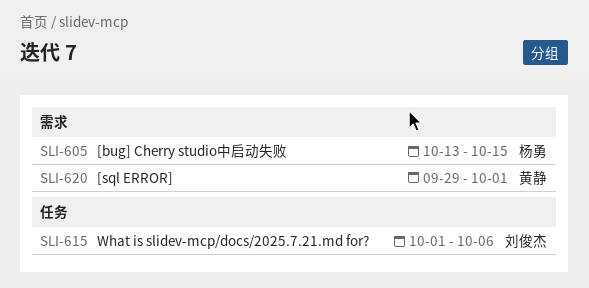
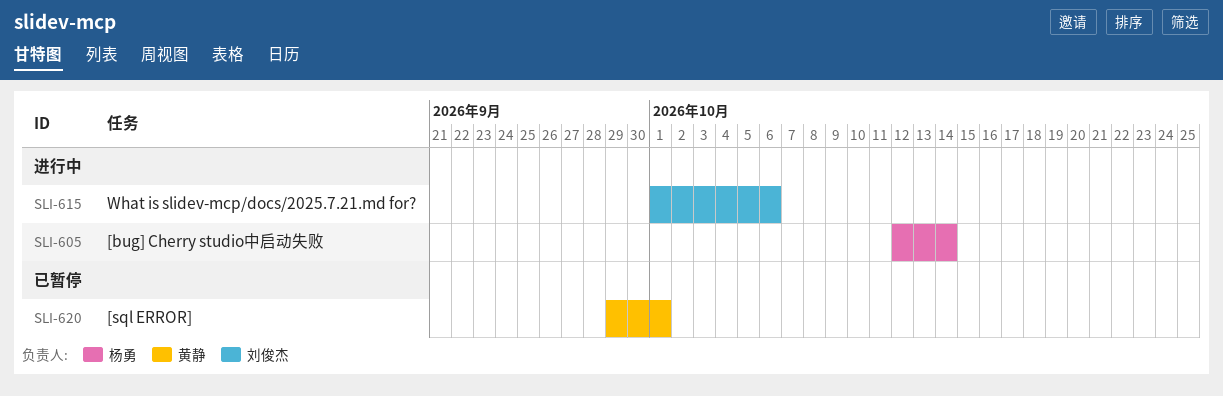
SLI-605, start: Oct 13 -> Oct 12
SLI-605, due: Oct 15 -> Oct 14

